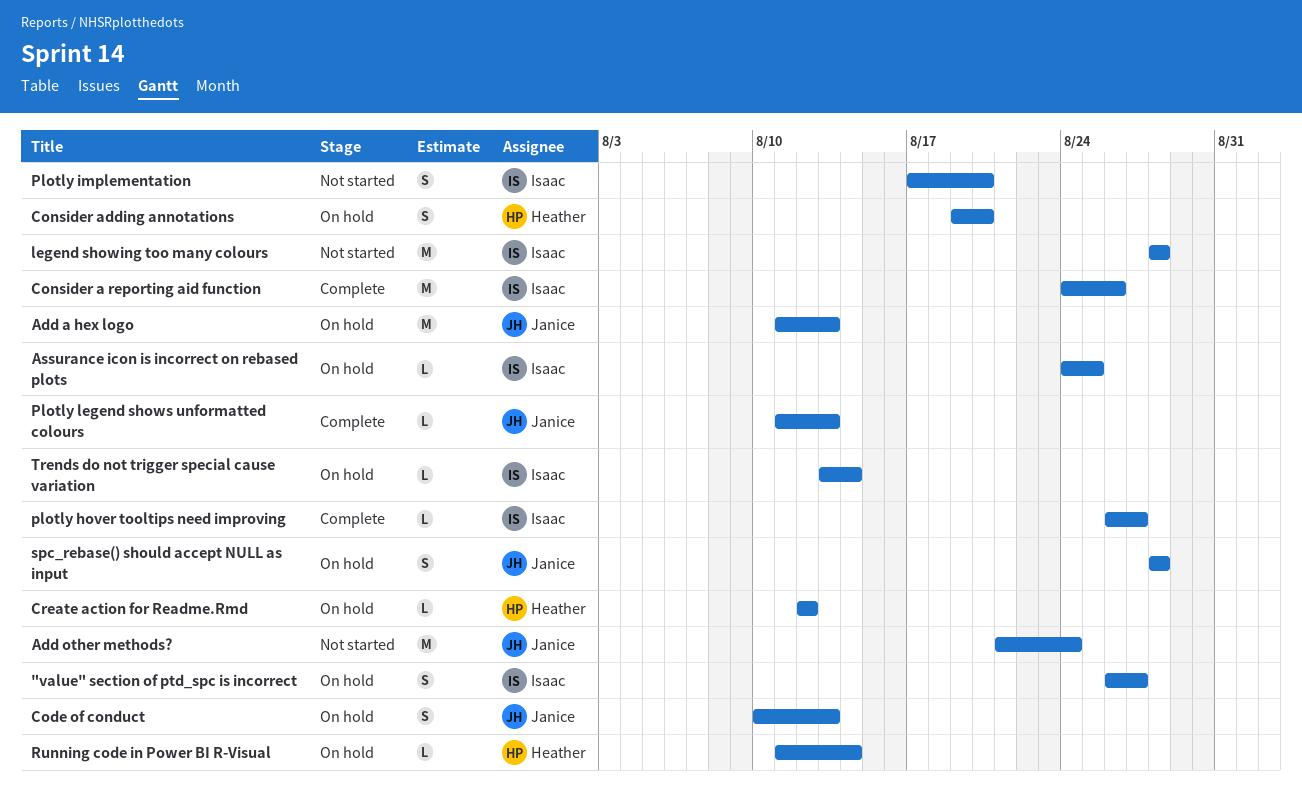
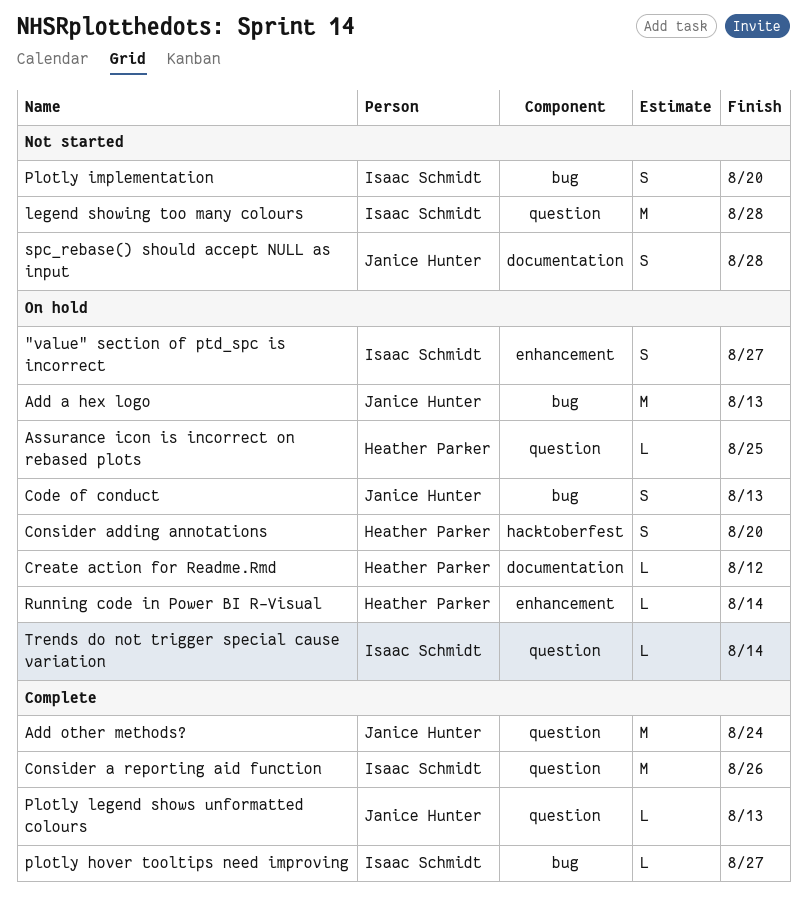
Add other methods?, status: Not started -> Complete
Assurance icon is incorrect on rebased plots, owner: Isaac Schmidt -> Heather Parker
spc_rebase() should accept NULL as input, status: On hold -> Not started

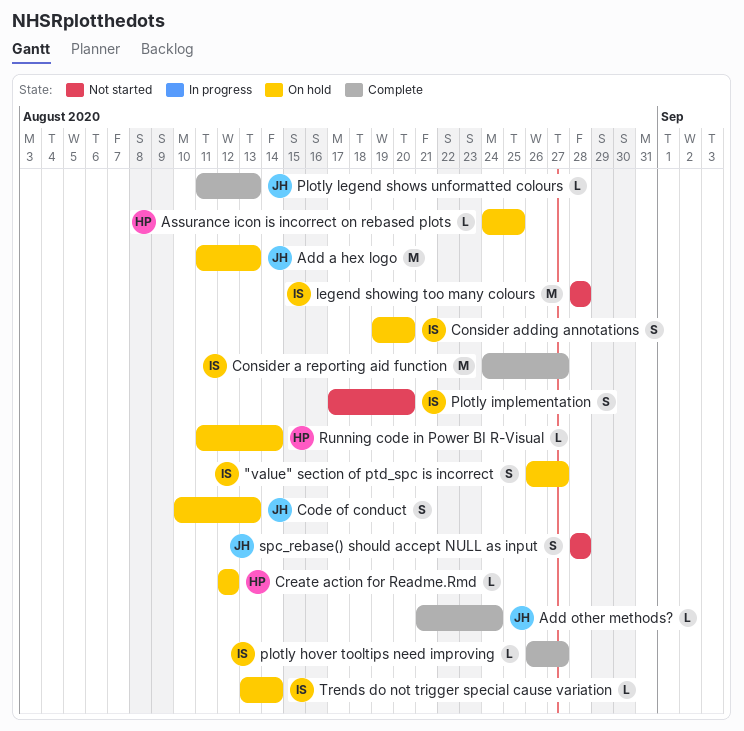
Add other methods?, estimate: M -> L
Consider a reporting aid function, due: Aug 26 -> Aug 27
Consider adding annotations, owner: Heather Parker -> Isaac Schmidt

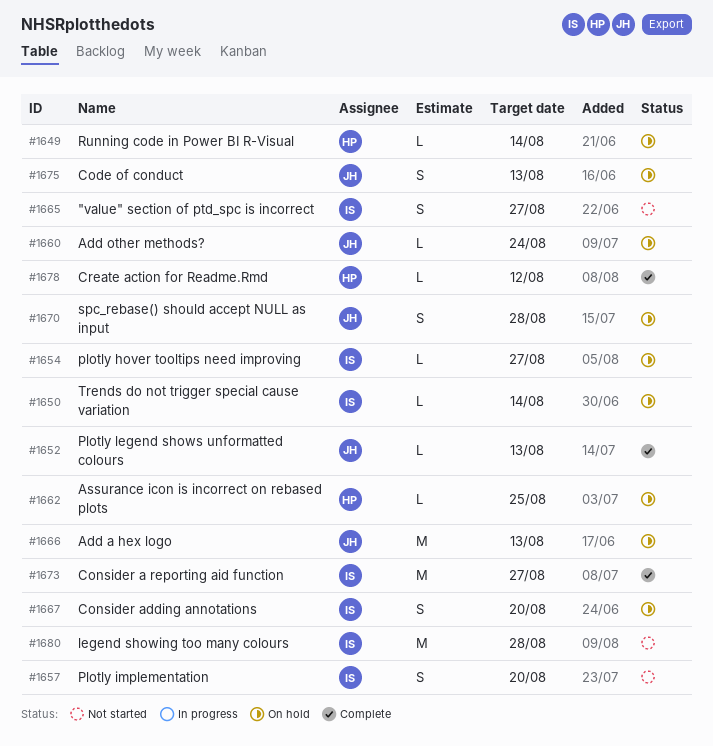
"value" section of ptd_spc is incorrect, status: On hold -> Not started
Add other methods?, status: Complete -> On hold
Create action for Readme.Rmd, status: On hold -> Complete
plotly hover tooltips need improving, status: Complete -> On hold
spc_rebase() should accept NULL as input, status: Not started -> On hold

